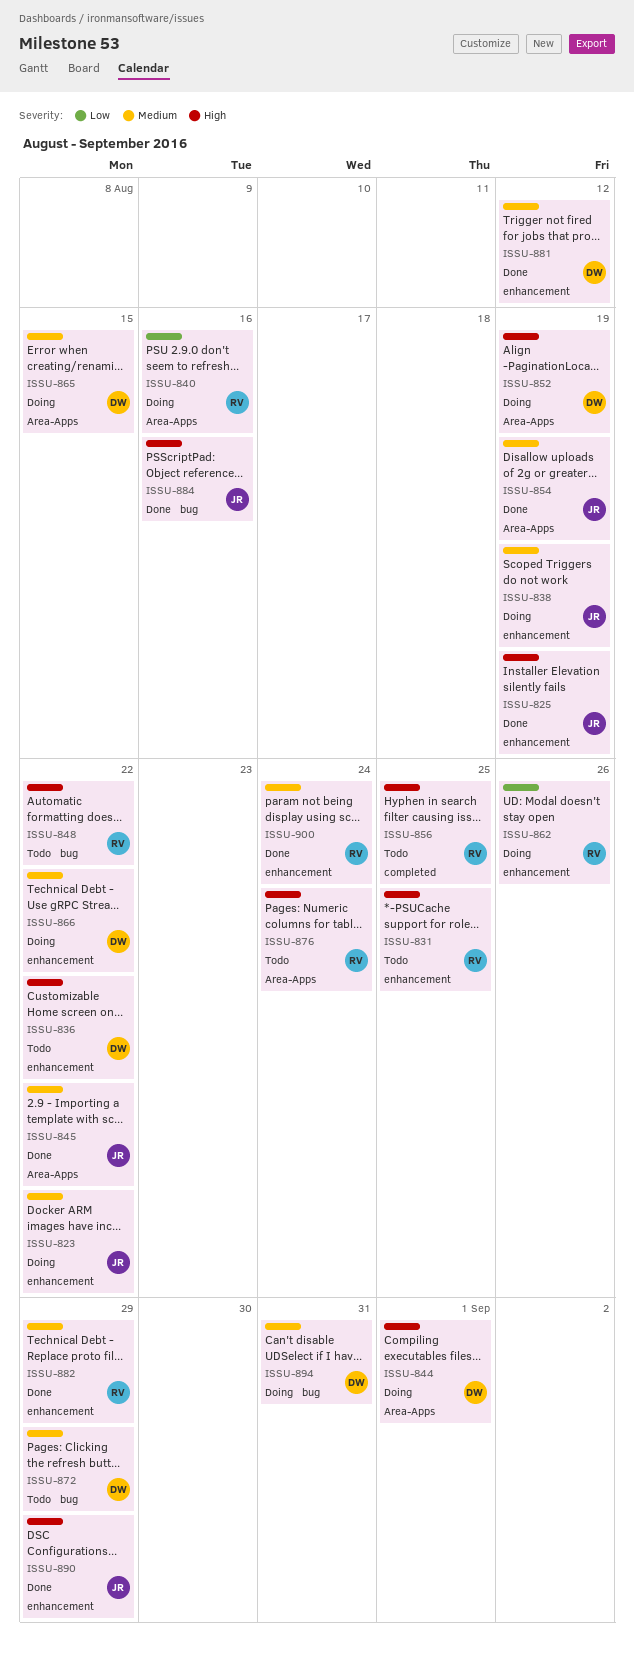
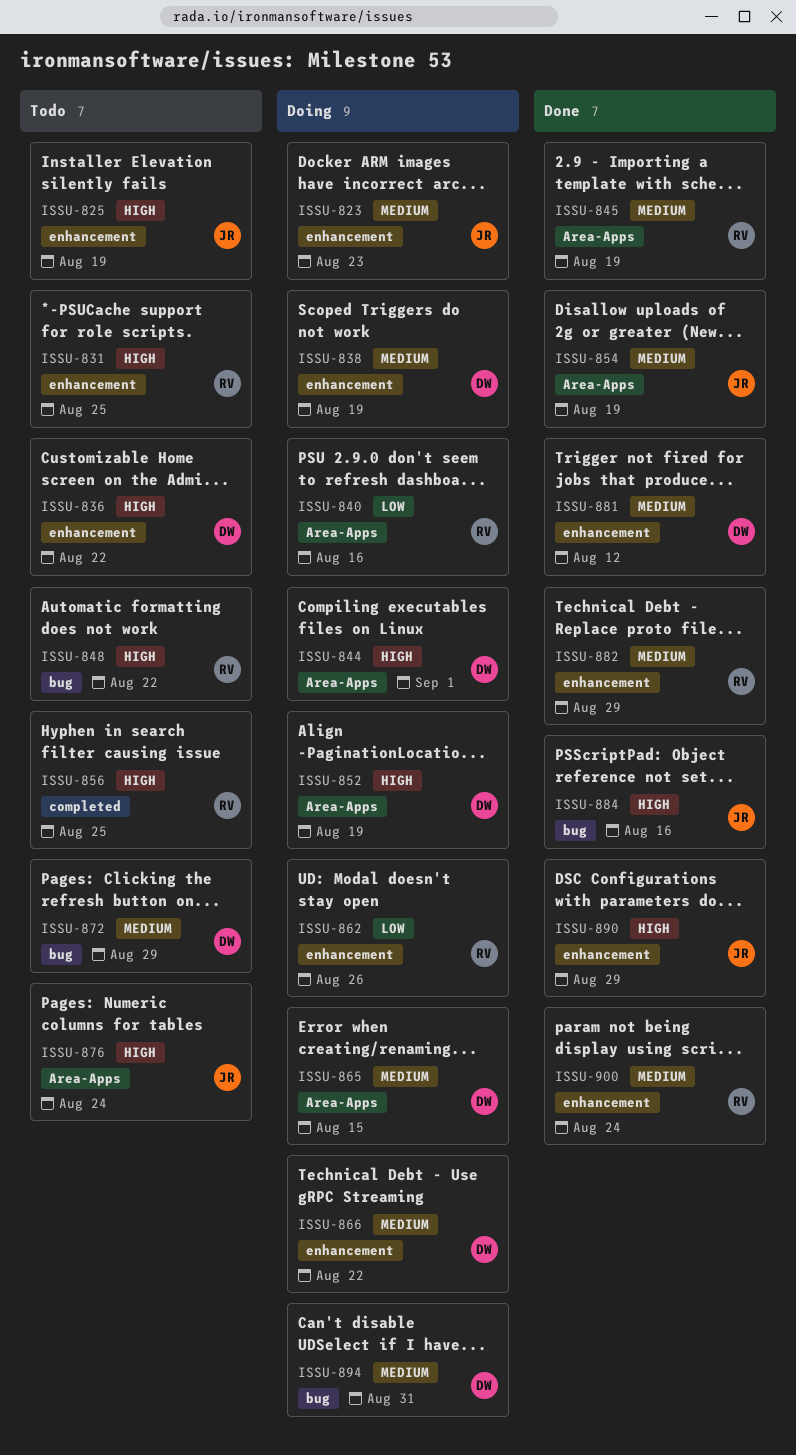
ISSU-823, due: Aug 22 -> Aug 23
ISSU-825, status: Done -> Todo
ISSU-838, owner: JR -> DW
ISSU-845, owner: JR -> RV
ISSU-845, due: Aug 22 -> Aug 19
ISSU-876, owner: RV -> JR

